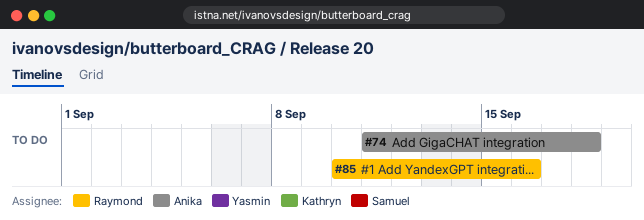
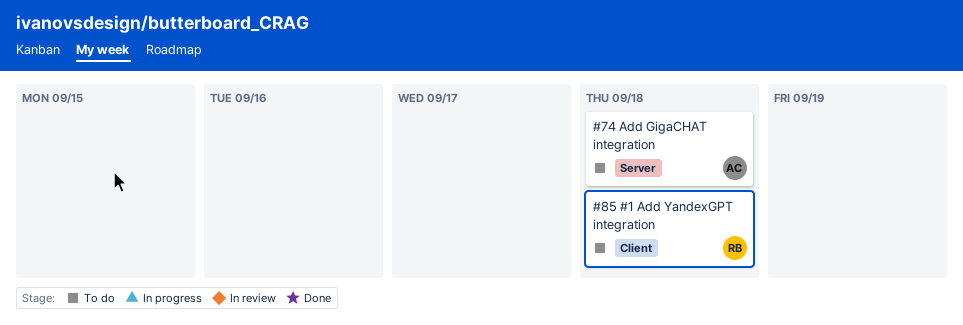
#85, due: Sep 16 -> Sep 18

